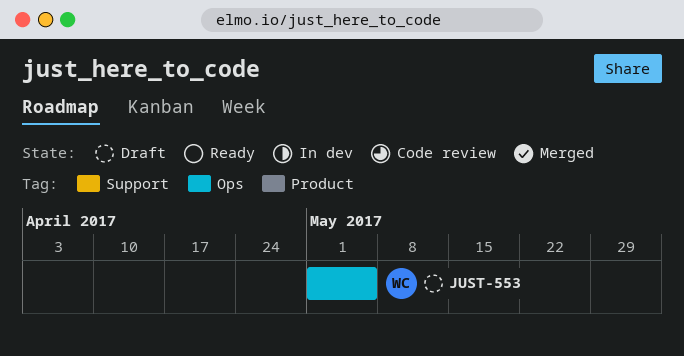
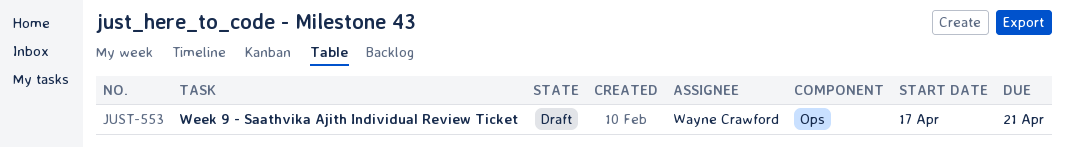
JUST-553, start: May 1 -> Apr 17
JUST-553, due: May 5 -> Apr 21

